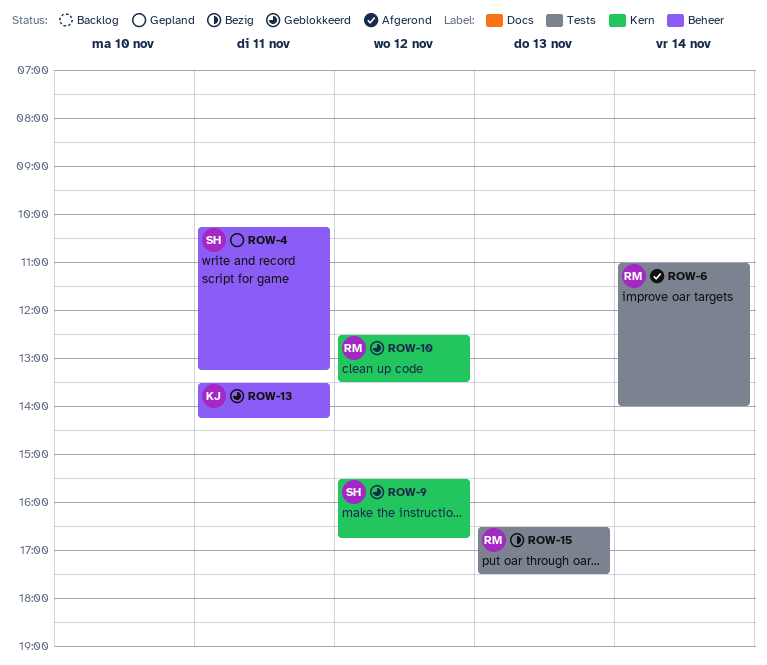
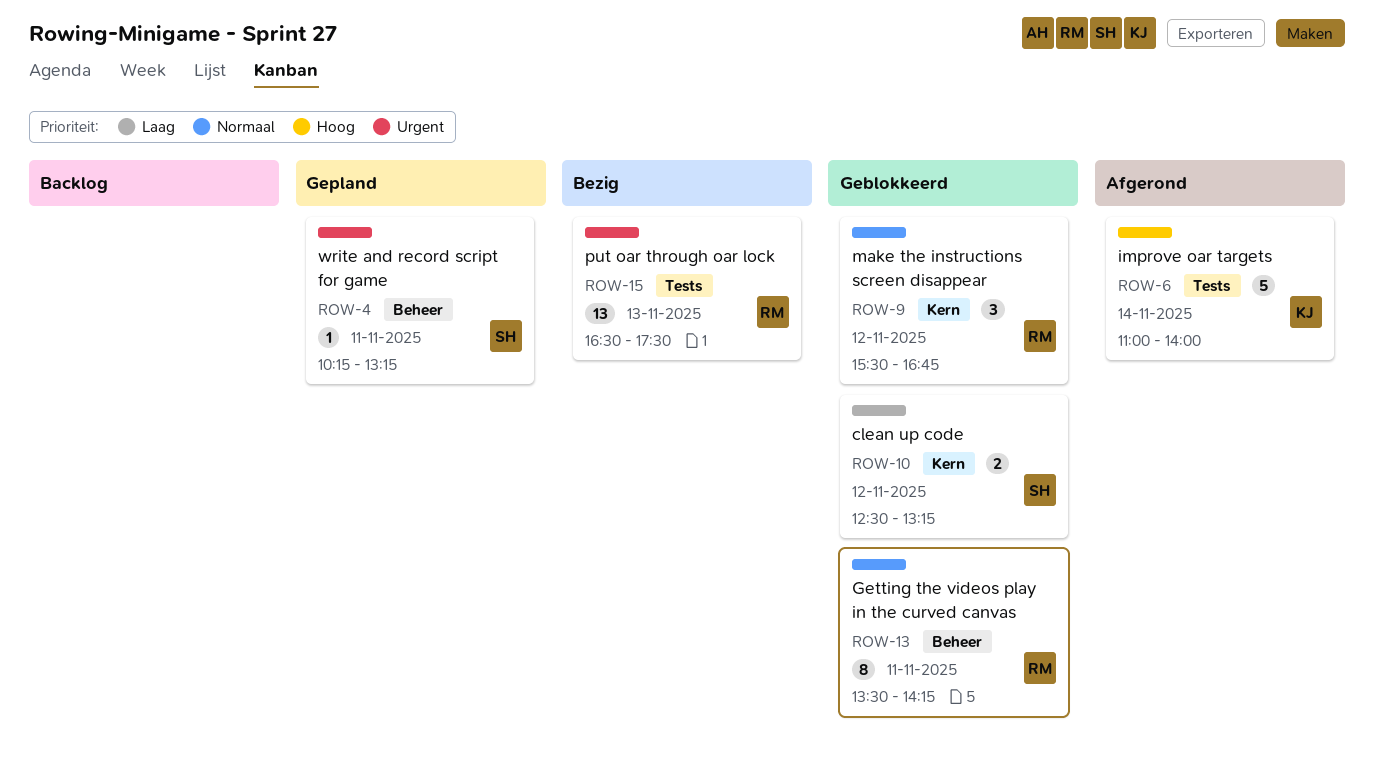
ROW-6, owner: RM -> KJ
ROW-9, owner: SH -> RM
ROW-10, owner: RM -> SH
ROW-10, ends: 13:30 -> 13:15
ROW-13, owner: KJ -> RM

